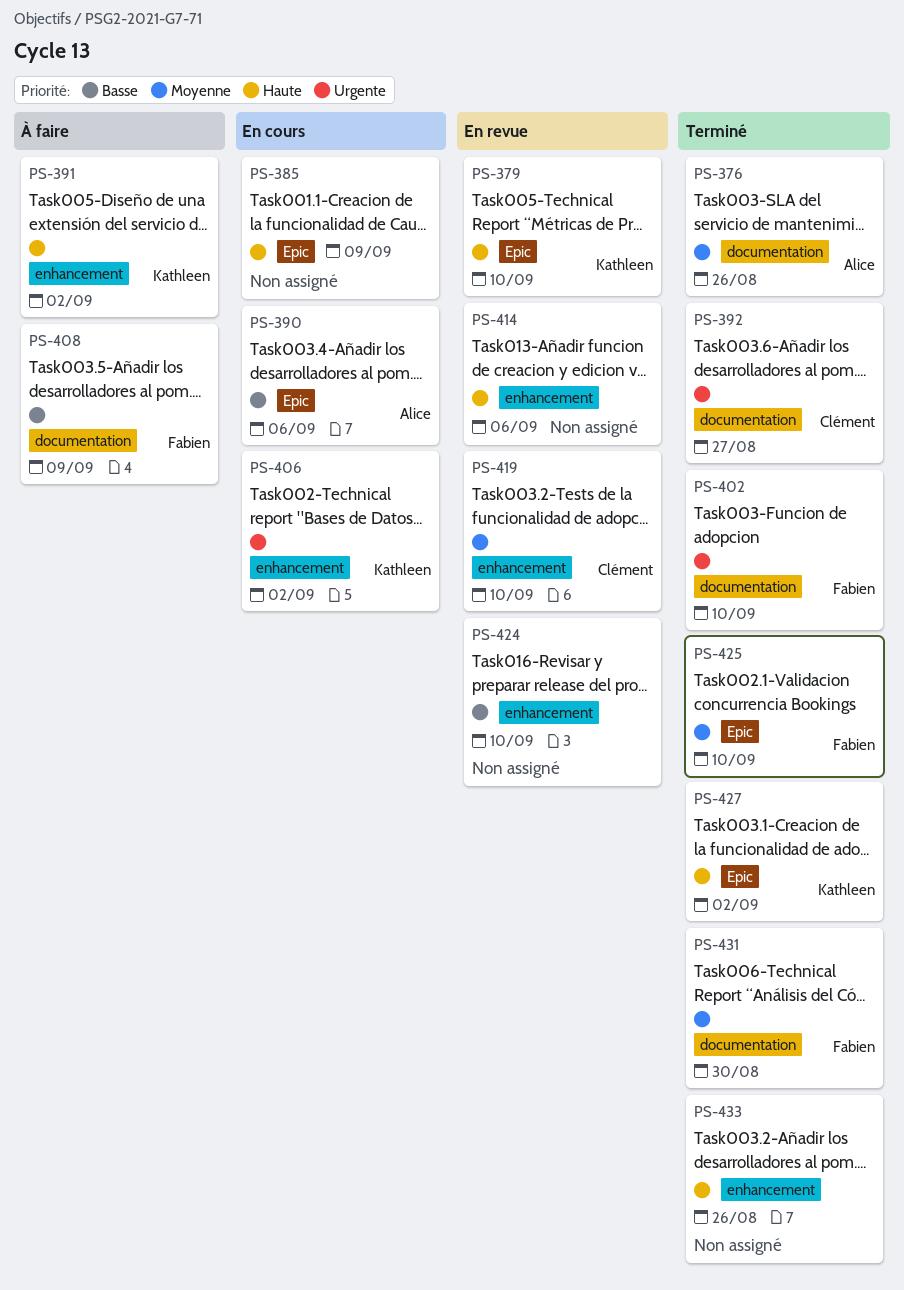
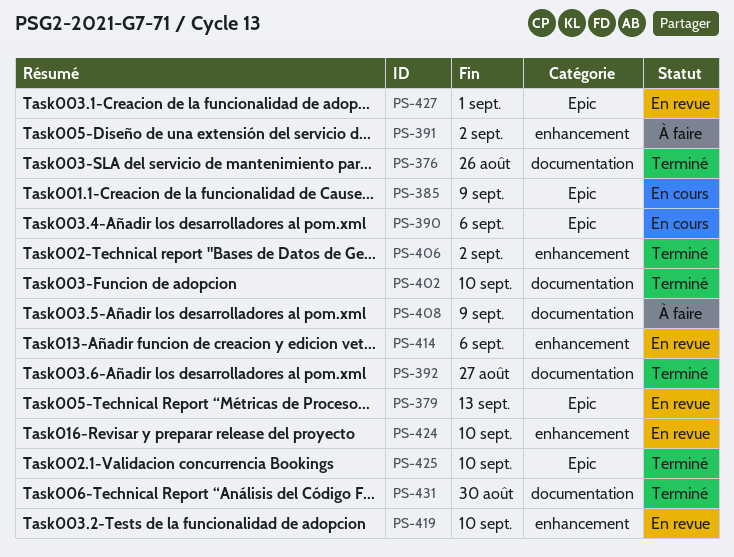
PS-379, due: Sep 10 -> Sep 13
PS-406, status: En cours -> Terminé
PS-427, status: Terminé -> En revue
PS-427, due: Sep 2 -> Sep 1
PS-433: present -> none

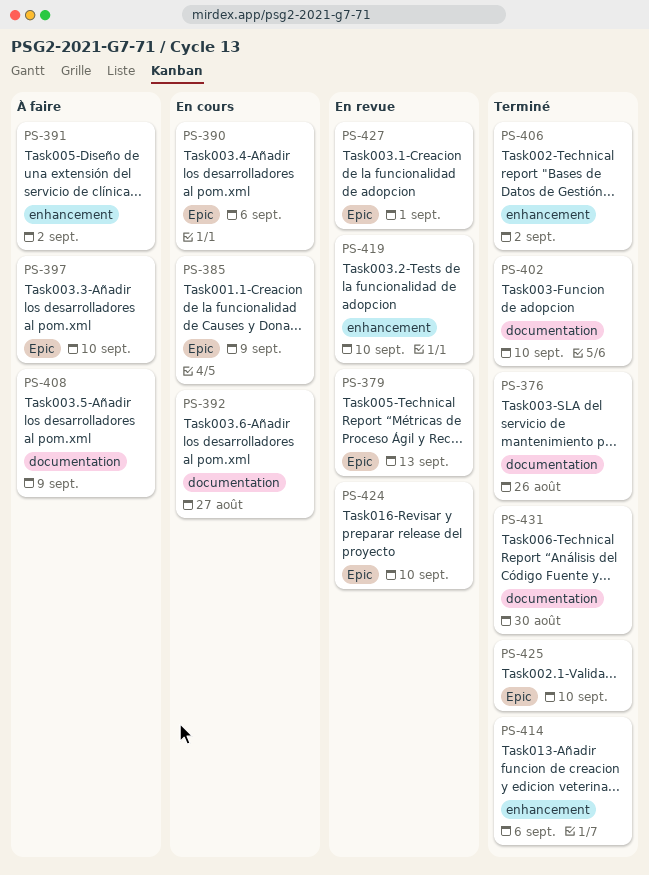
PS-392, status: Terminé -> En cours
PS-397: none -> present
PS-414, status: En revue -> Terminé
PS-424, label: enhancement -> Epic

